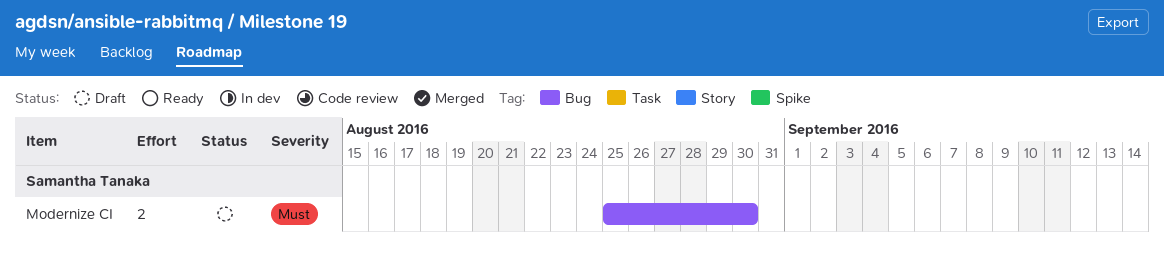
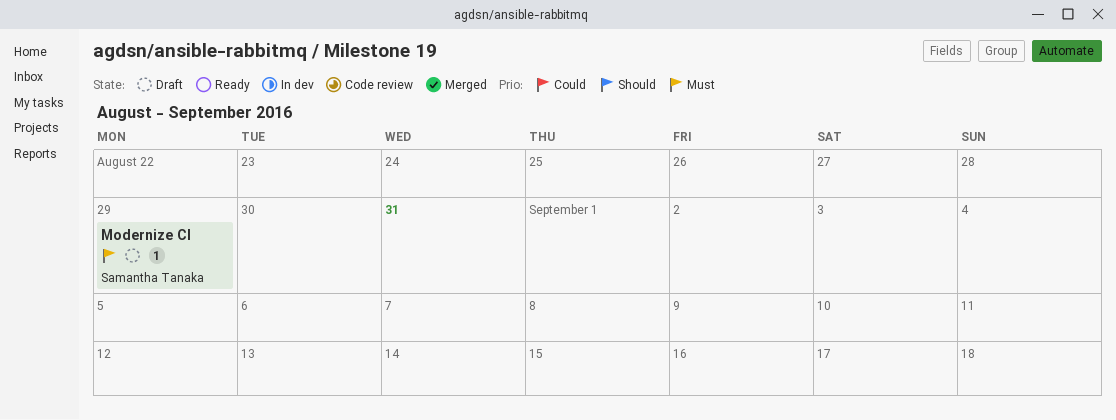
Modernize CI, estimate: 2 -> 1
Modernize CI, due: Aug 30 -> Aug 29

